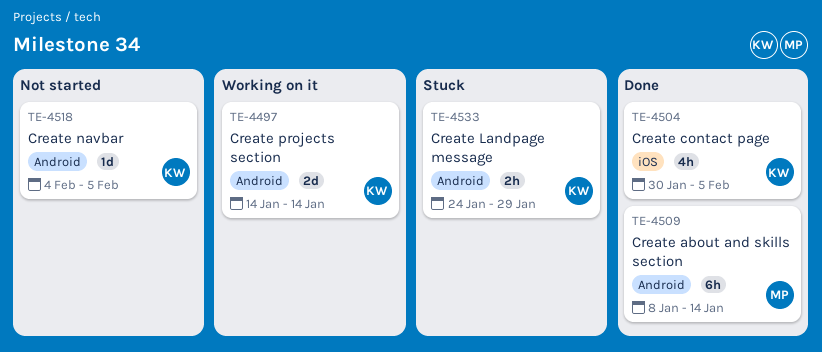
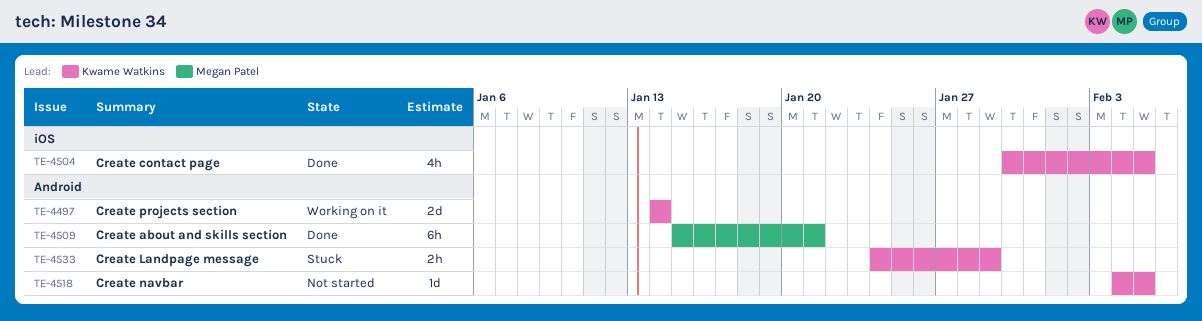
TE-4509, start: Jan 8 -> Jan 15
TE-4509, due: Jan 14 -> Jan 21

